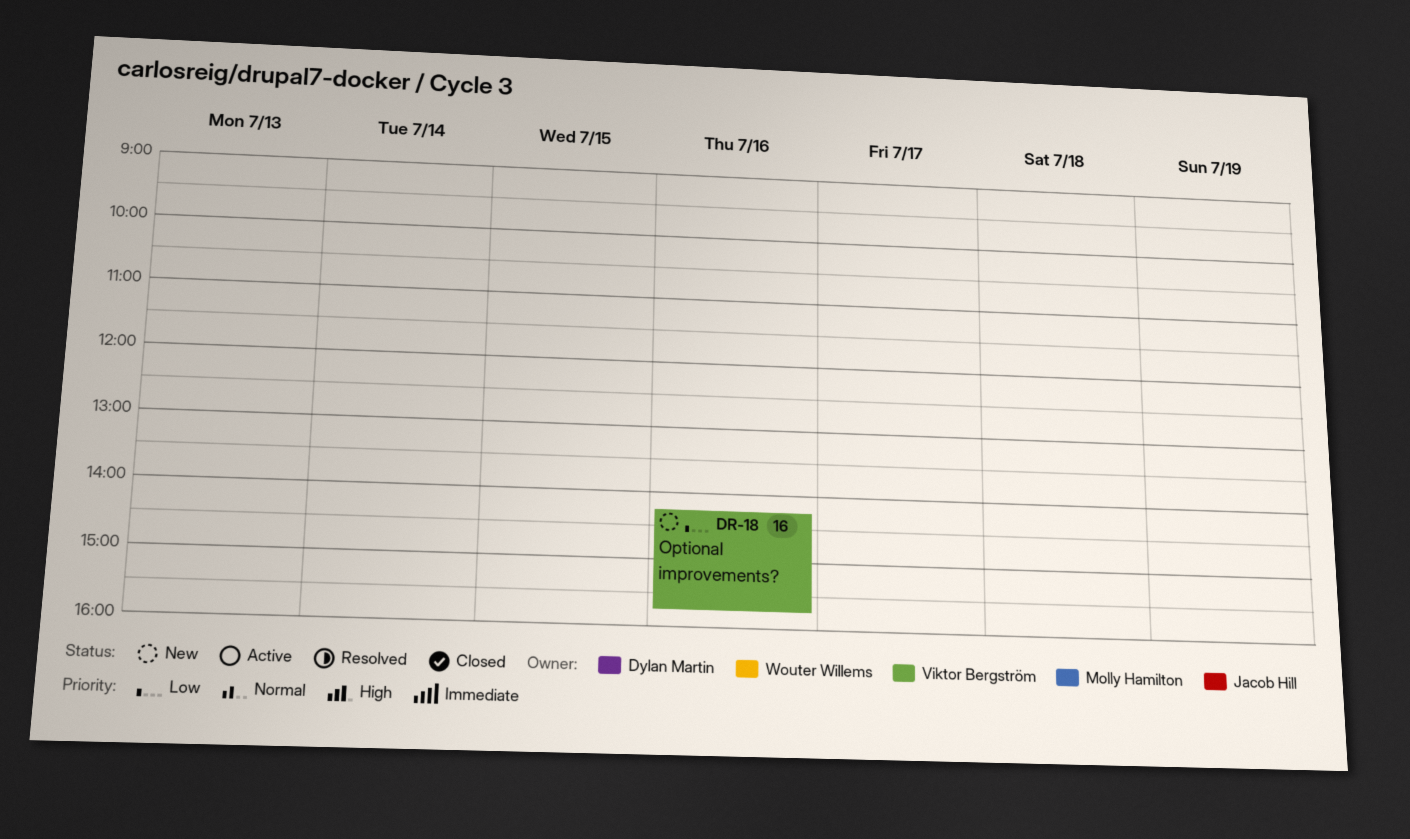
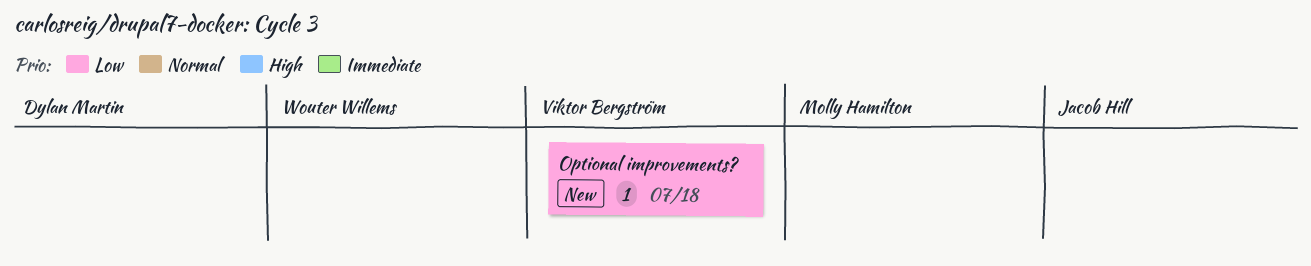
Optional improvements?, estimate: 16 -> 1
Optional improvements?, day: Jul 16 -> Jul 18

